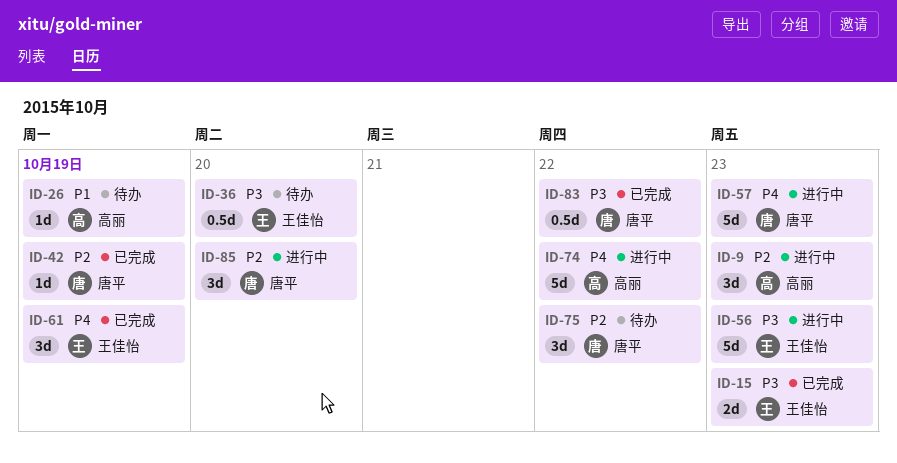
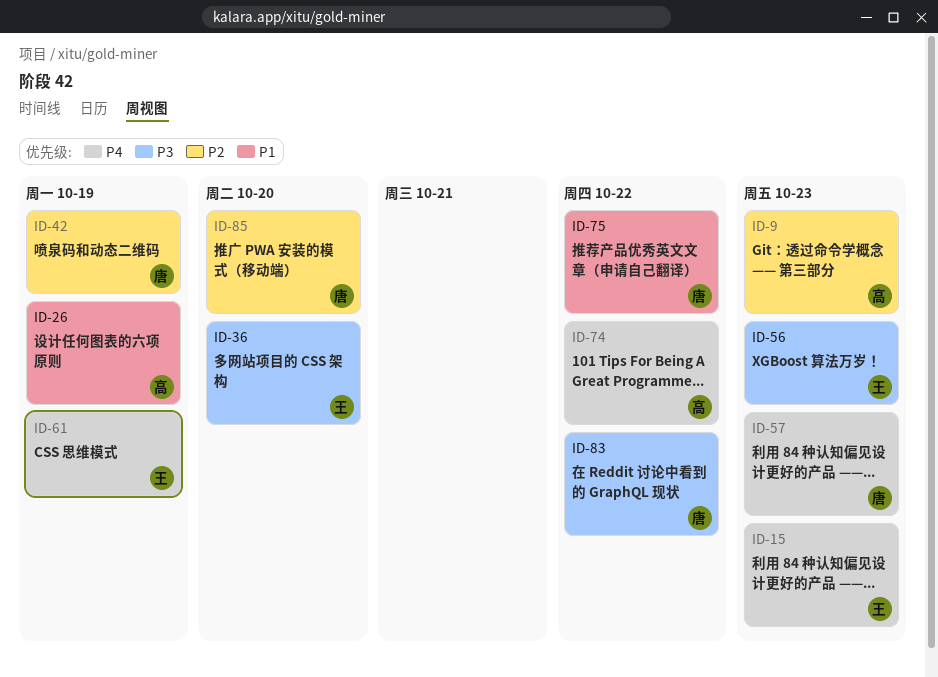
ID-15, priority: P3 -> P4
ID-75, priority: P2 -> P1

